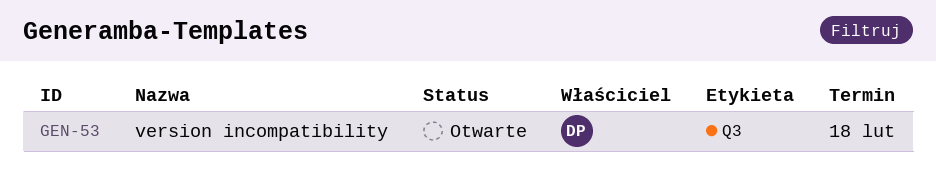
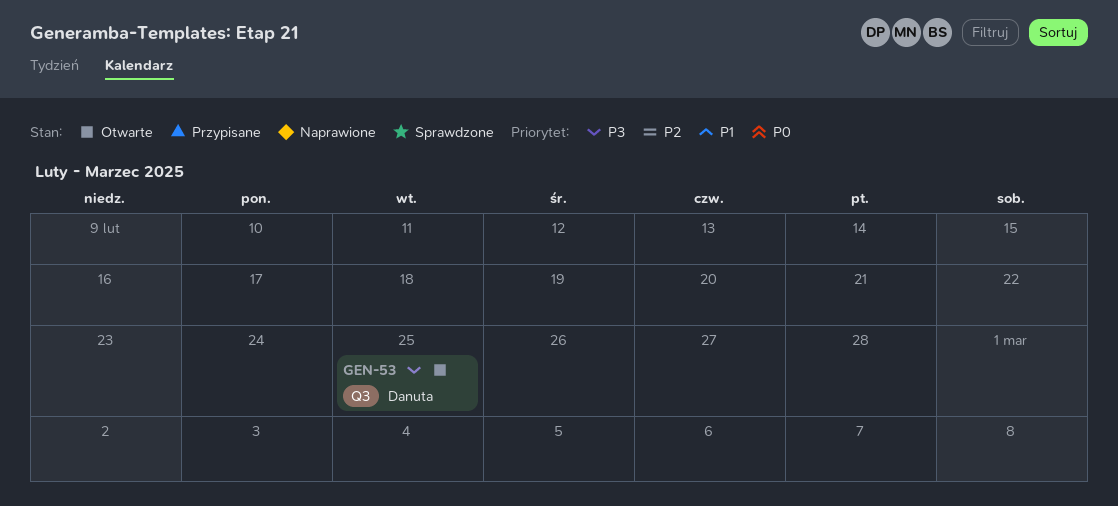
GEN-53, due: Feb 18 -> Feb 25

